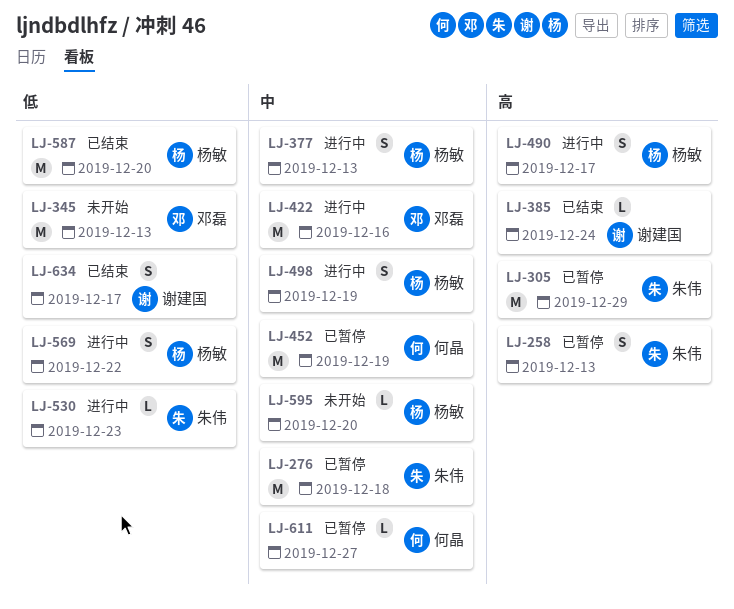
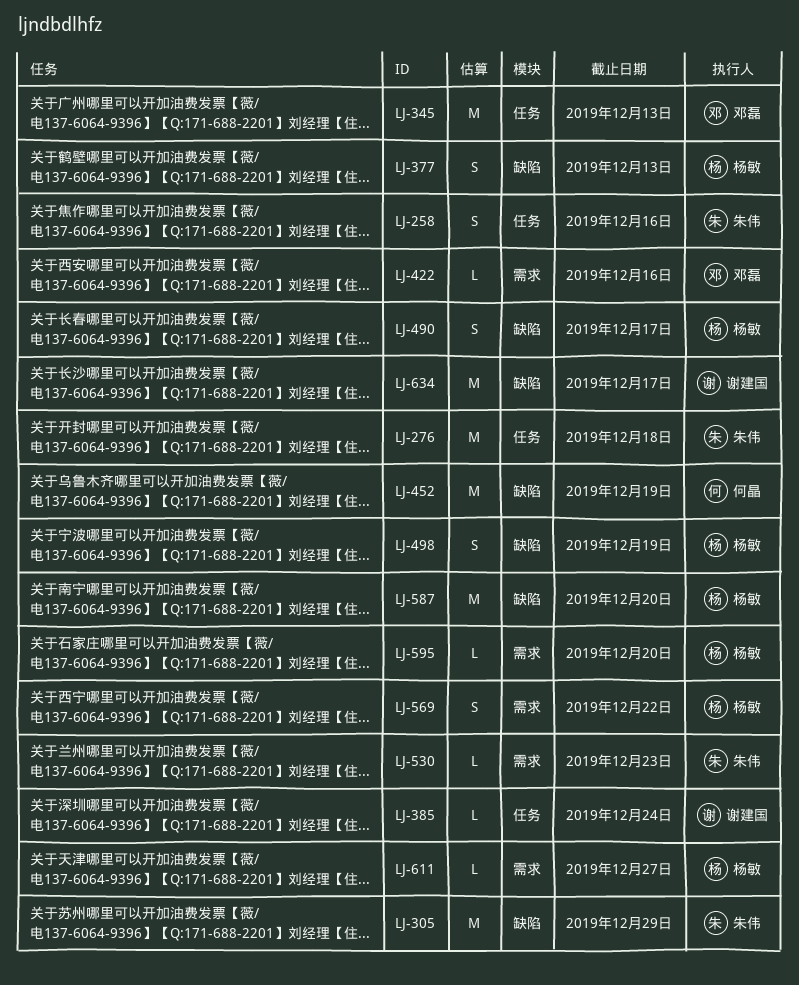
LJ-258, due: Dec 13 -> Dec 16
LJ-422, estimate: M -> L
LJ-611, owner: 何晶 -> 杨敏
LJ-634, estimate: S -> M

